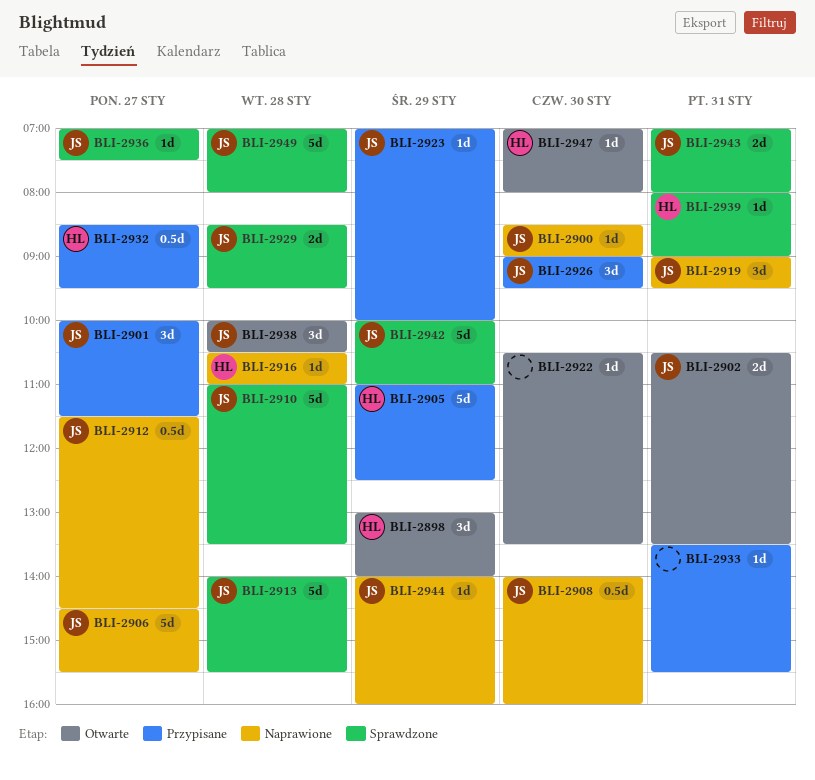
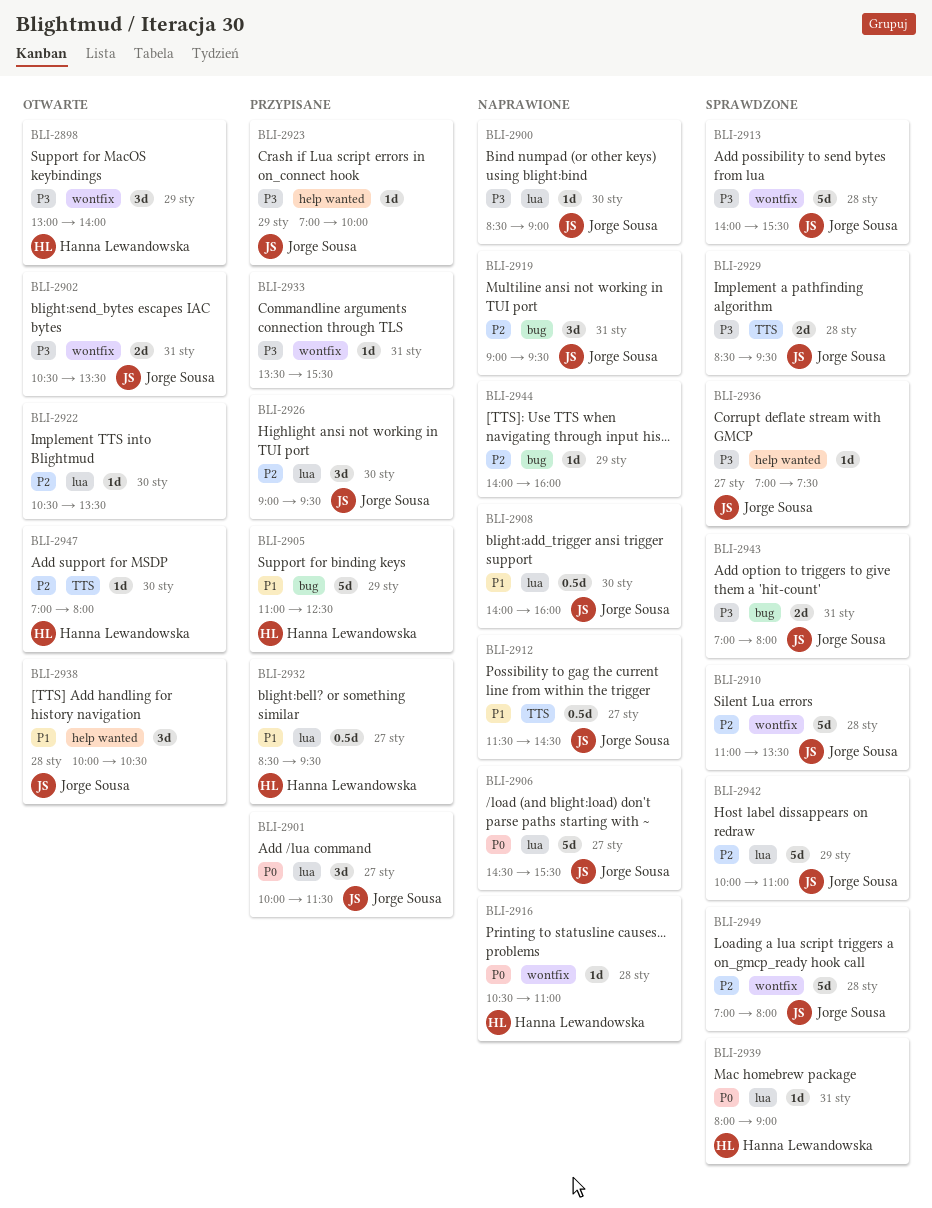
BLI-2944, owner: Jorge Sousa -> none

